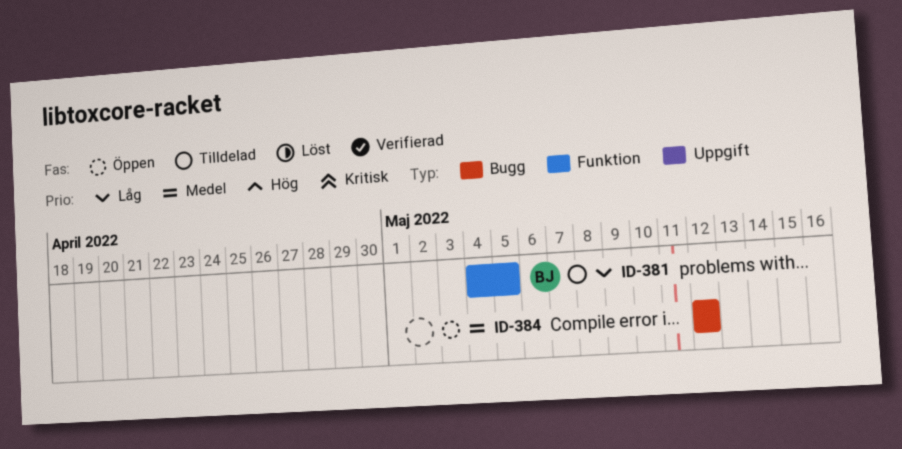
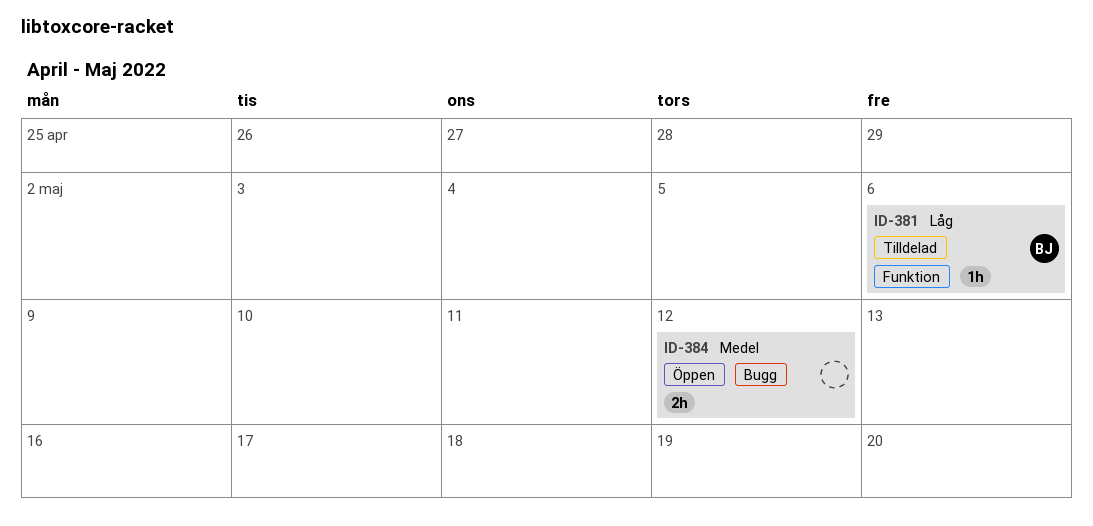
ID-381, due: May 5 -> May 6

